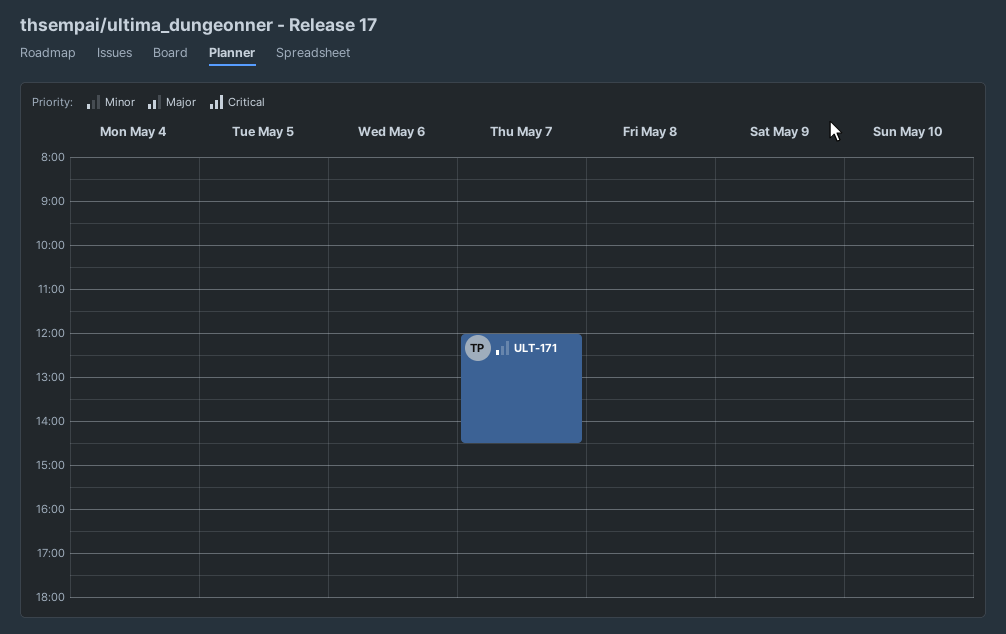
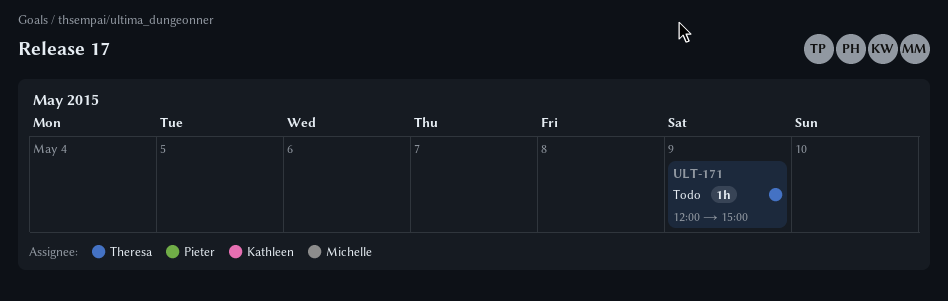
ULT-171, day: May 7 -> May 9
ULT-171, ends: 14:30 -> 15:00

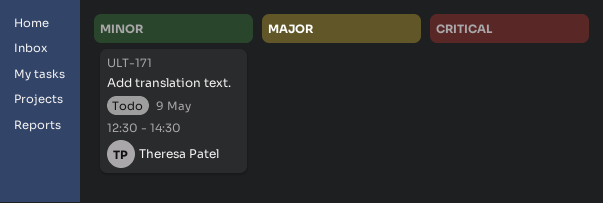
ULT-171, begins: 12:00 -> 12:30
ULT-171, ends: 15:00 -> 14:30

